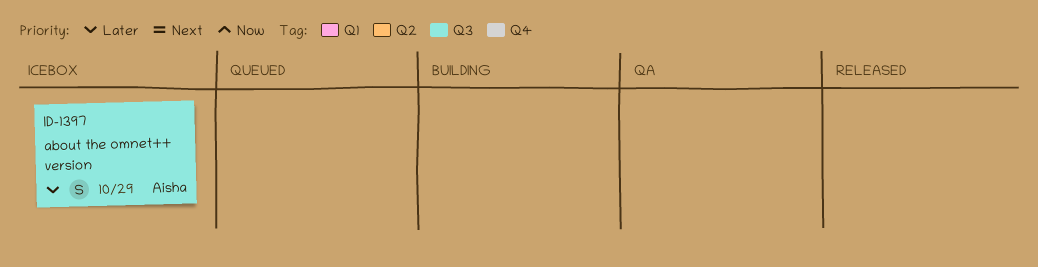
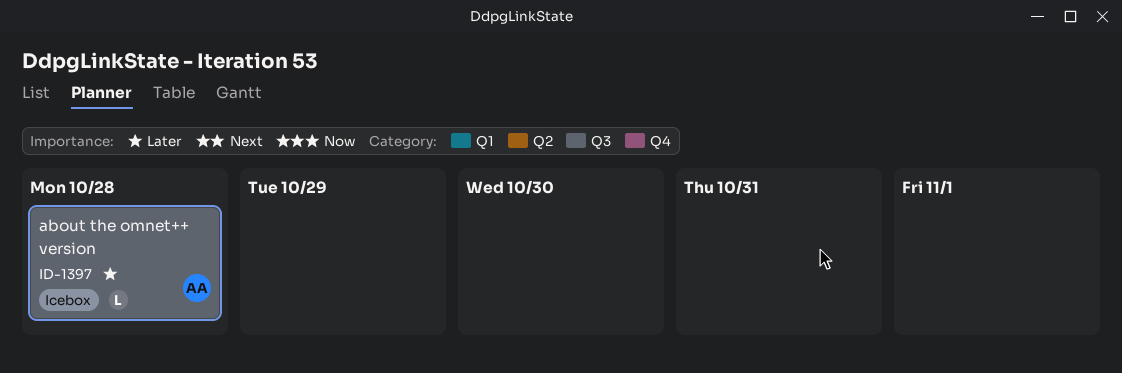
ID-1397, estimate: S -> L
ID-1397, due: Oct 29 -> Oct 28

